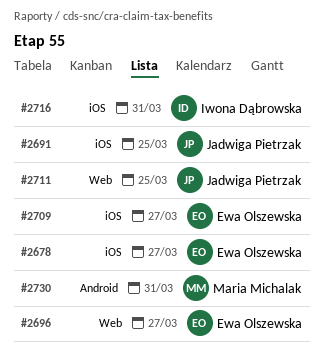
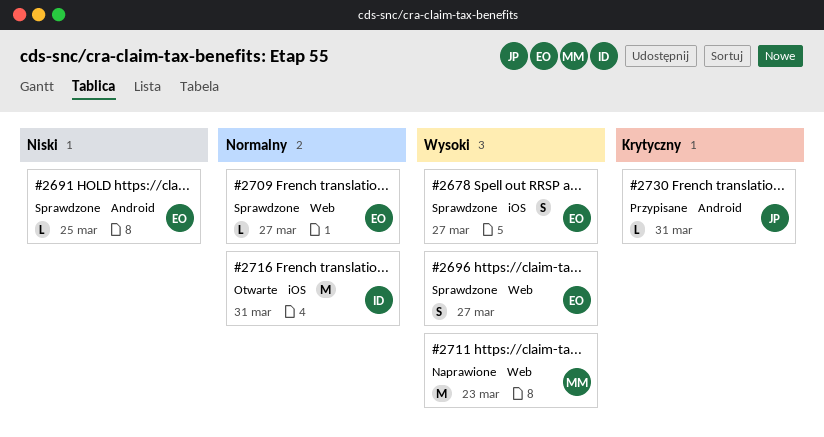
#2691, owner: Jadwiga Pietrzak -> Ewa Olszewska
#2691, label: iOS -> Android
#2709, label: iOS -> Web
#2711, owner: Jadwiga Pietrzak -> Maria Michalak
#2711, due: Mar 25 -> Mar 23
#2730, owner: Maria Michalak -> Jadwiga Pietrzak

